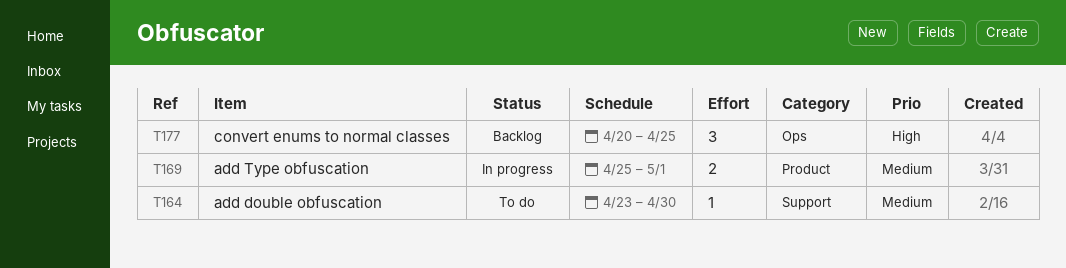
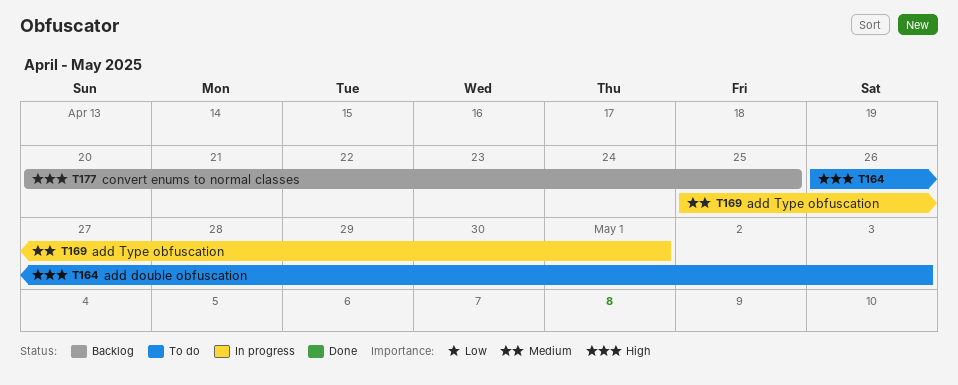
T164, priority: Medium -> High
T164, start: Apr 23 -> Apr 26
T164, due: Apr 30 -> May 3

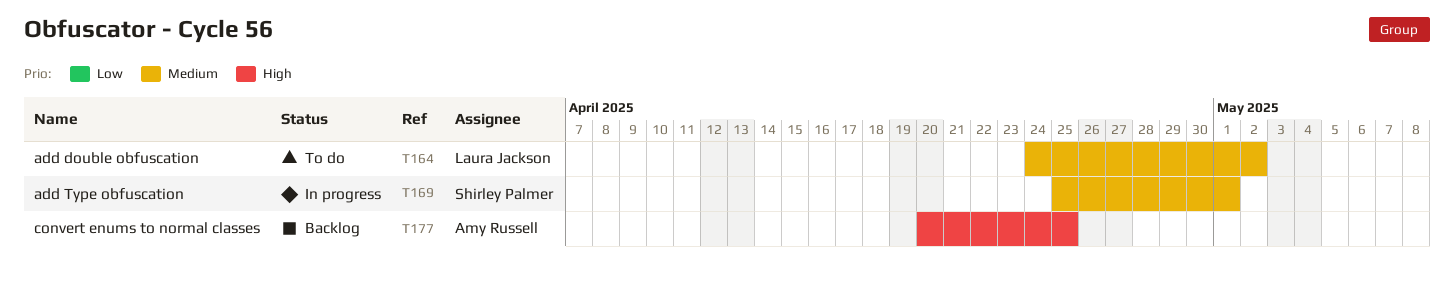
T164, priority: High -> Medium
T164, start: Apr 26 -> Apr 24
T164, due: May 3 -> May 2

